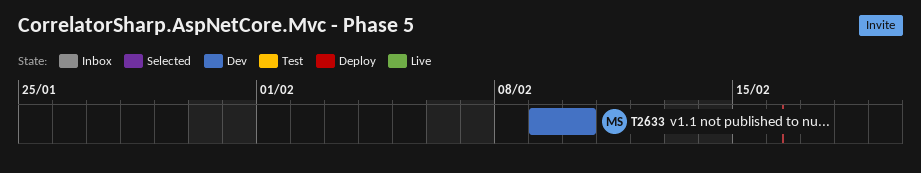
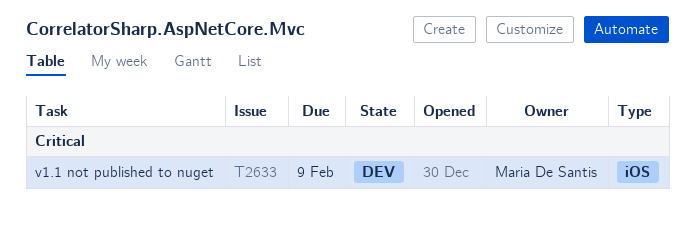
T2633, due: Feb 10 -> Feb 9

